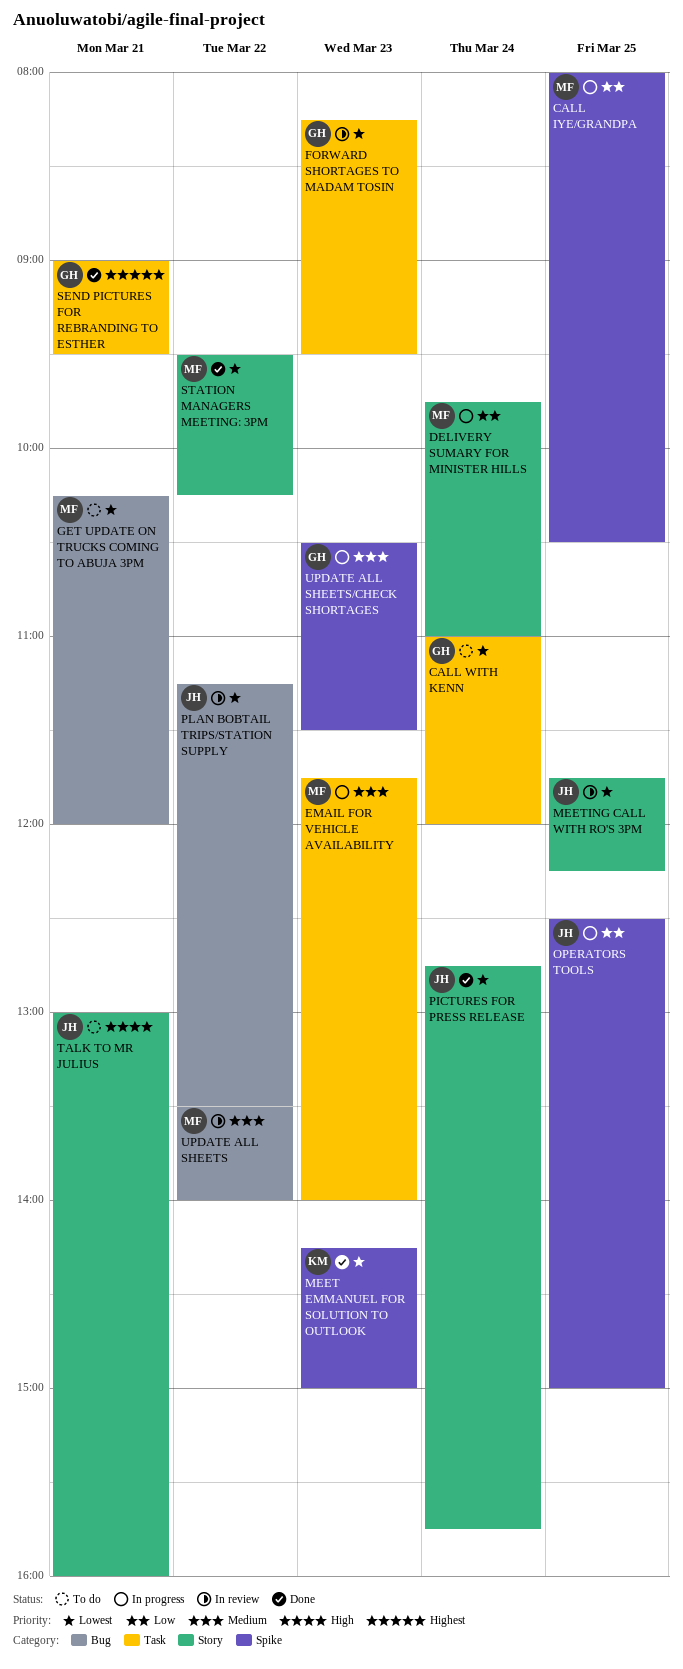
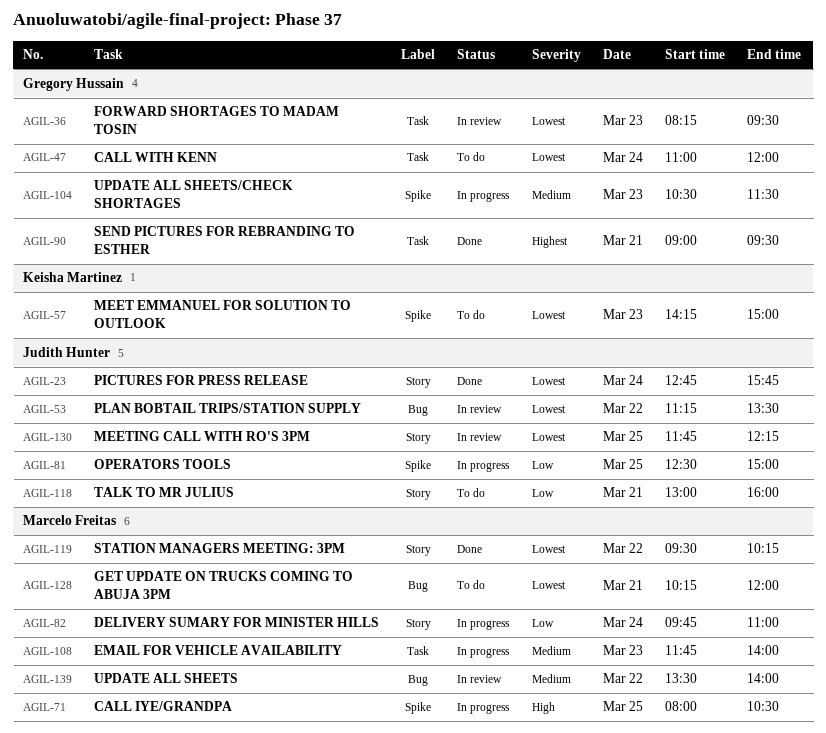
CALL IYE/GRANDPA, priority: Low -> High
MEET EMMANUEL FOR SOLUTION TO OUTLOOK, status: Done -> To do
TALK TO MR JULIUS, priority: High -> Low

